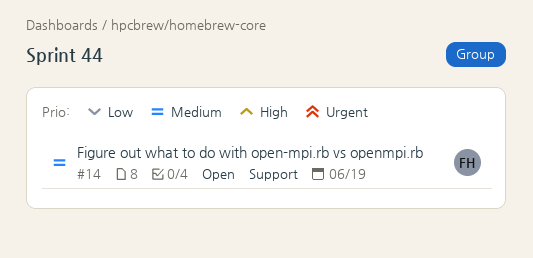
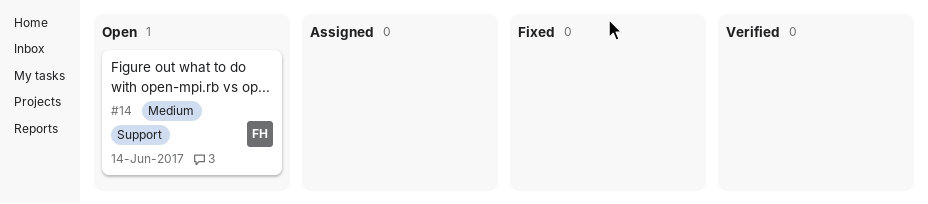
#14, due: Jun 19 -> Jun 14

